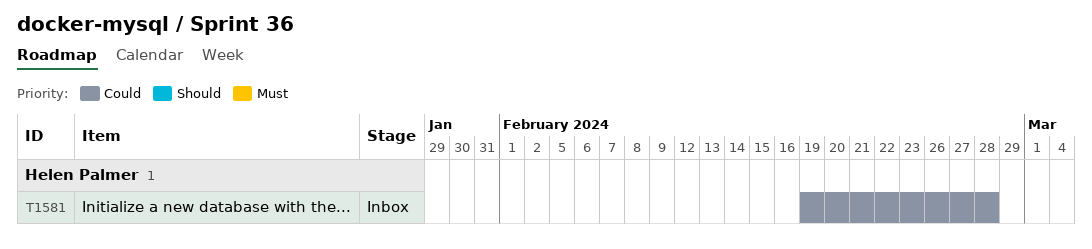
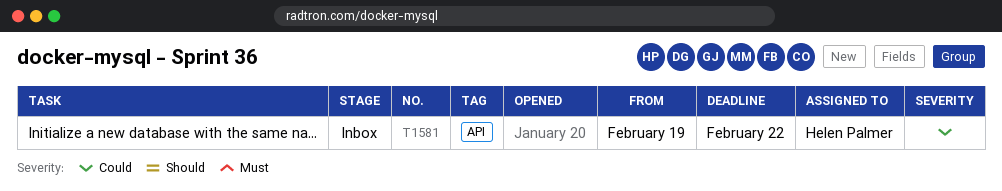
T1581, due: Feb 28 -> Feb 22

